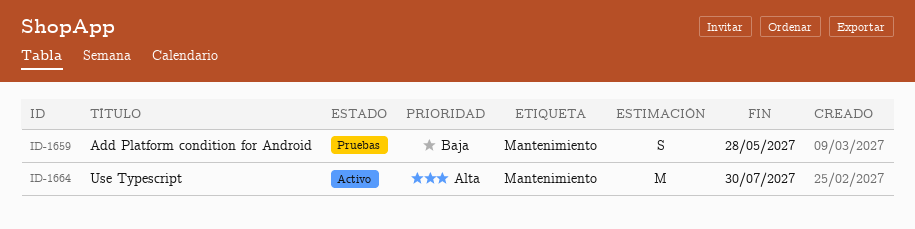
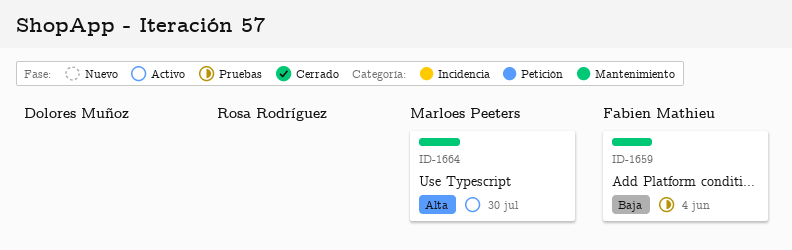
ID-1659, due: May 28 -> Jun 4

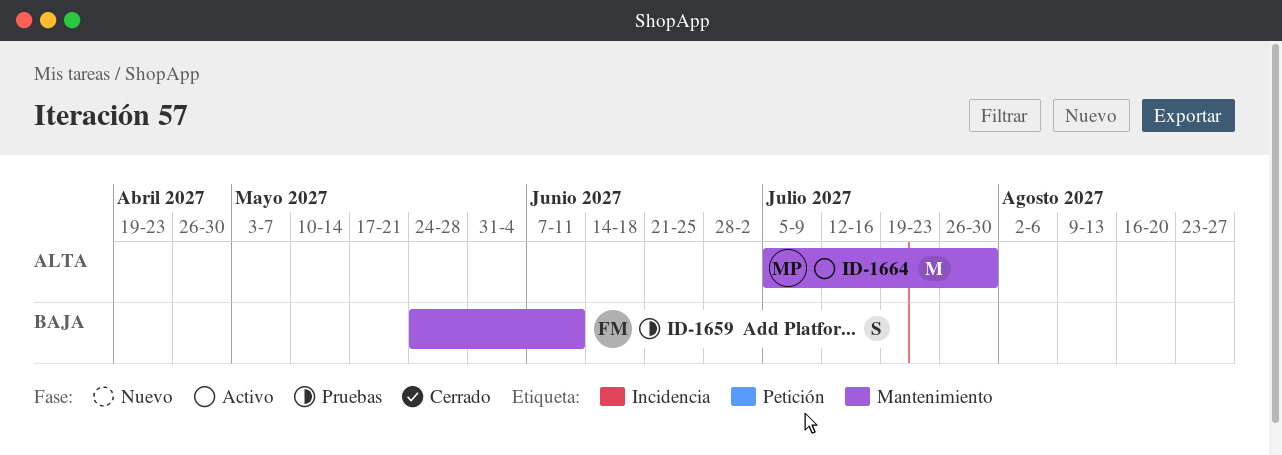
ID-1659, due: Jun 4 -> Jun 11

